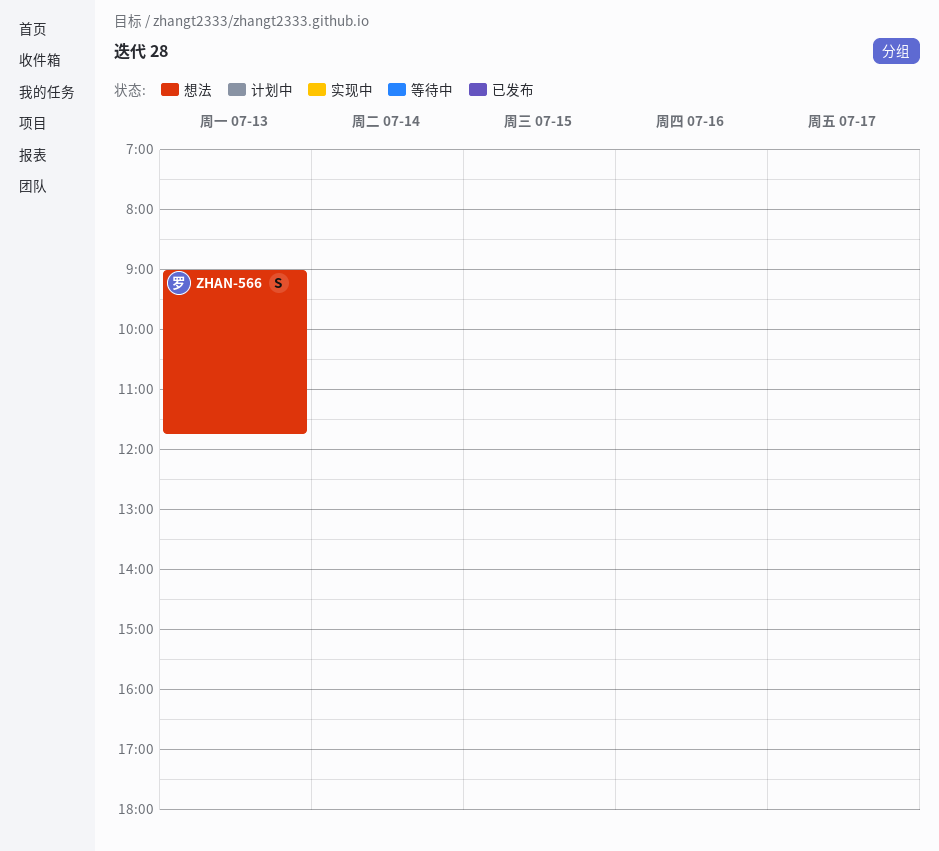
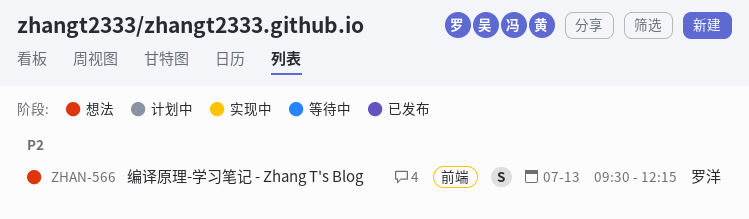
ZHAN-566, begins: 09:00 -> 09:30
ZHAN-566, ends: 11:45 -> 12:15

